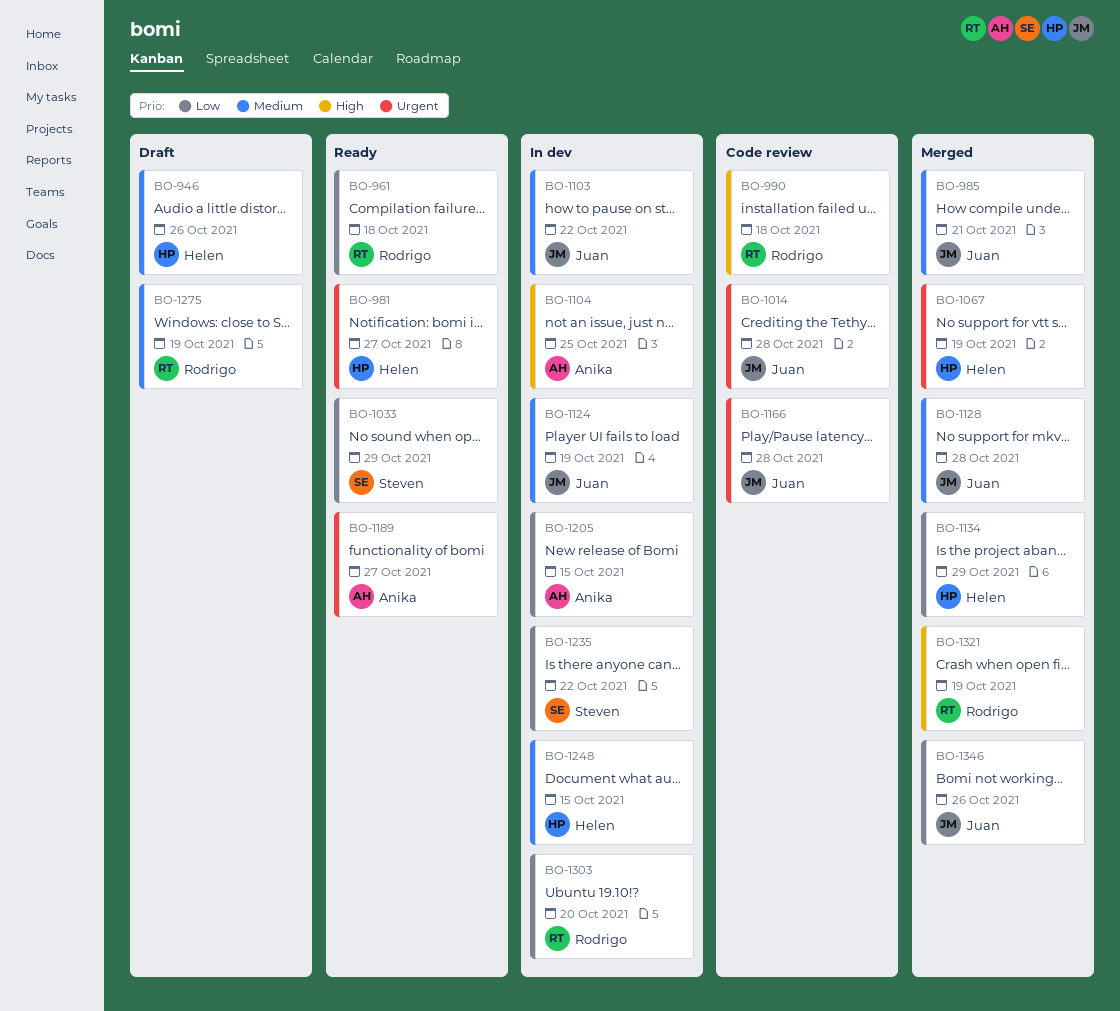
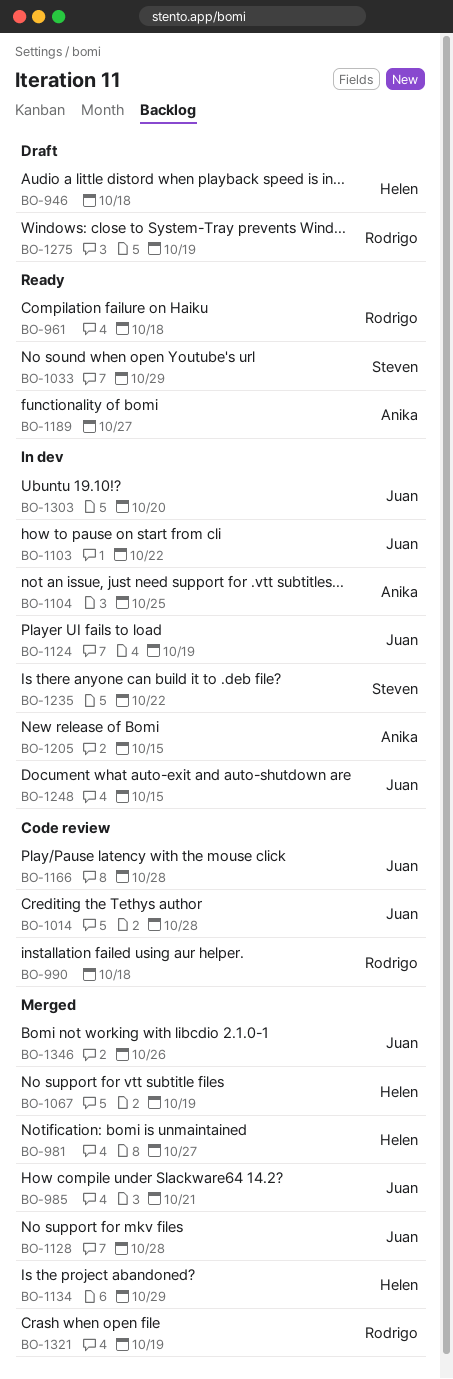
BO-946, due: Oct 26 -> Oct 18
BO-981, status: Ready -> Merged
BO-1248, owner: Helen -> Juan
BO-1303, owner: Rodrigo -> Juan

